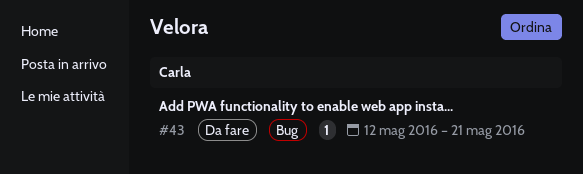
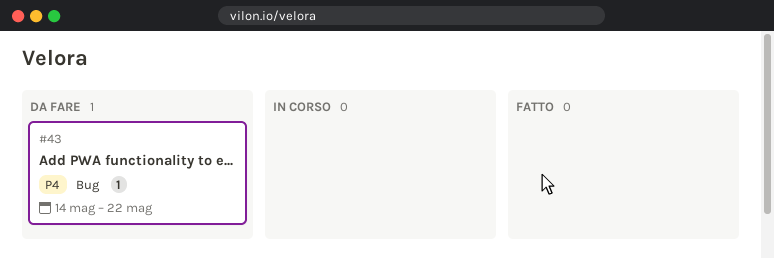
#43, start: May 12 -> May 14
#43, due: May 21 -> May 22

